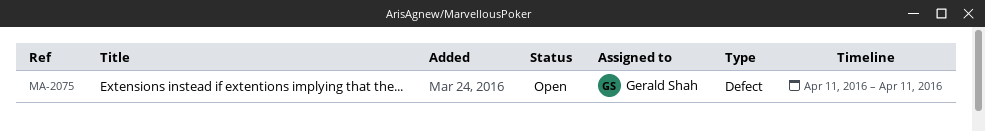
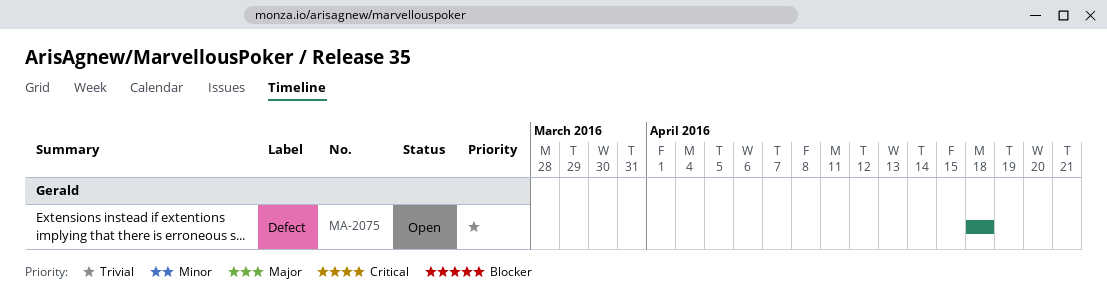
MA-2075, start: Apr 11 -> Apr 18
MA-2075, due: Apr 11 -> Apr 18

